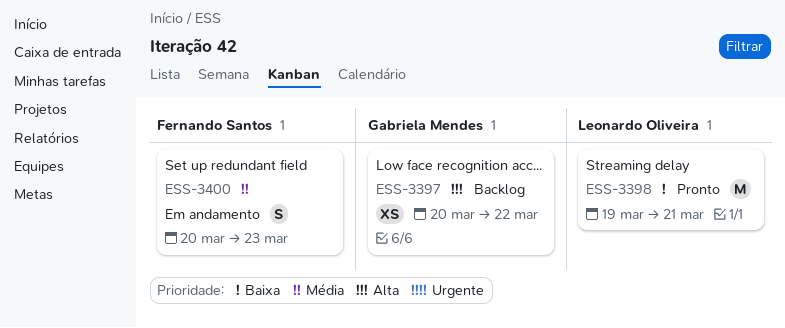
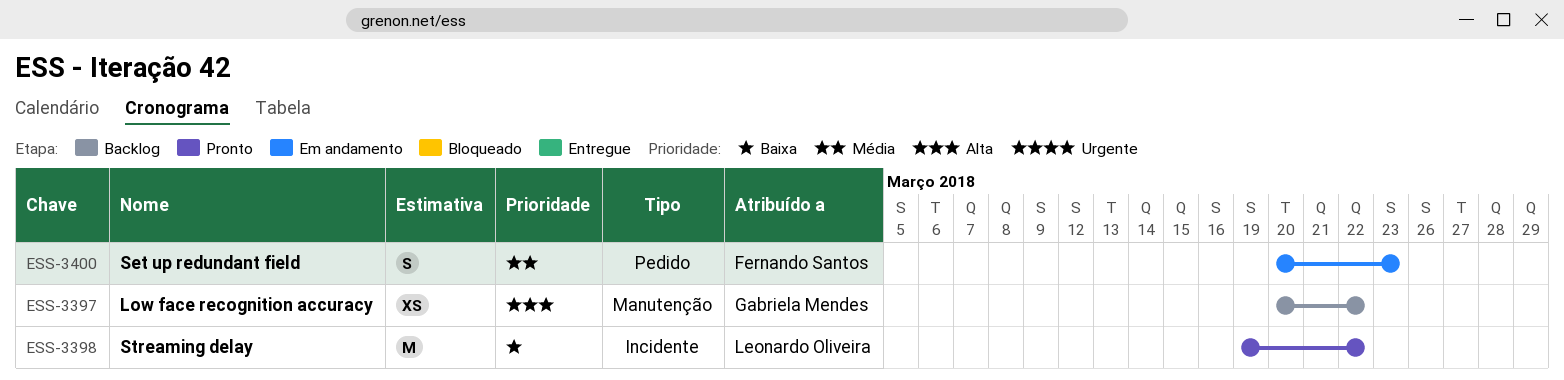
ESS-3398, due: Mar 21 -> Mar 22

